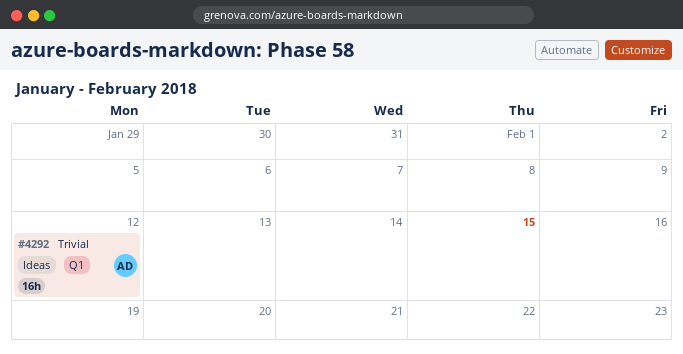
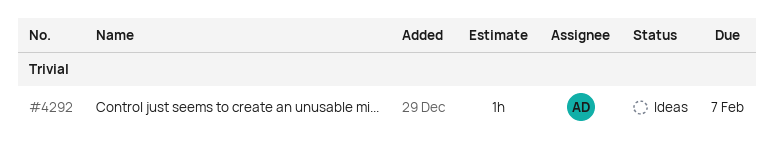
#4292, estimate: 16h -> 1h
#4292, due: Feb 12 -> Feb 7

